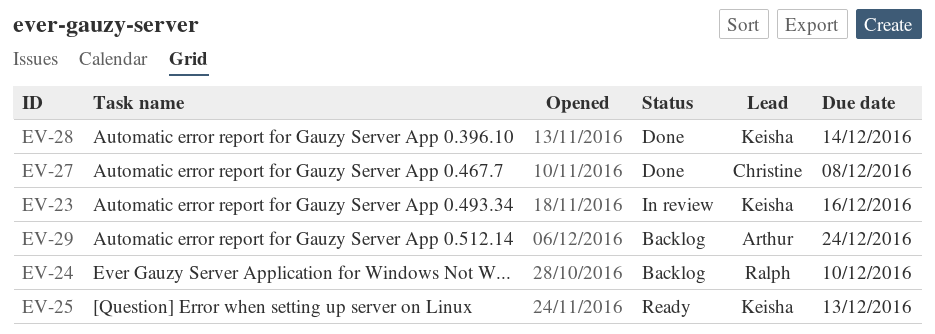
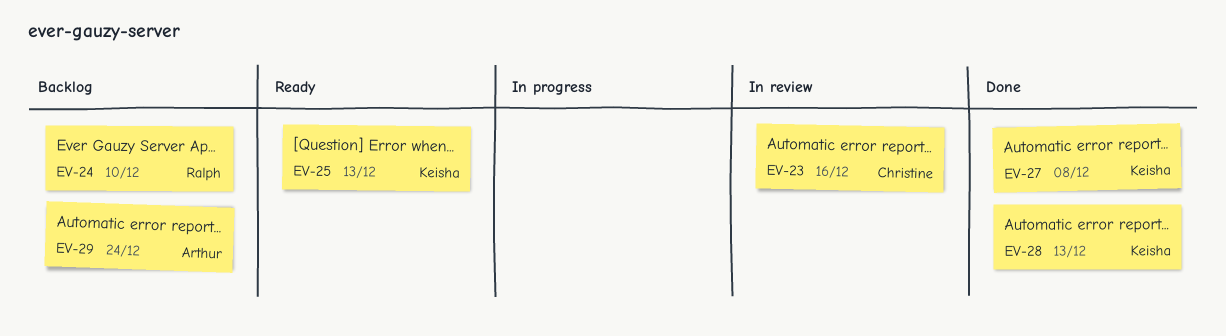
EV-23, owner: Keisha -> Christine
EV-27, owner: Christine -> Keisha
EV-28, due: Dec 14 -> Dec 13

